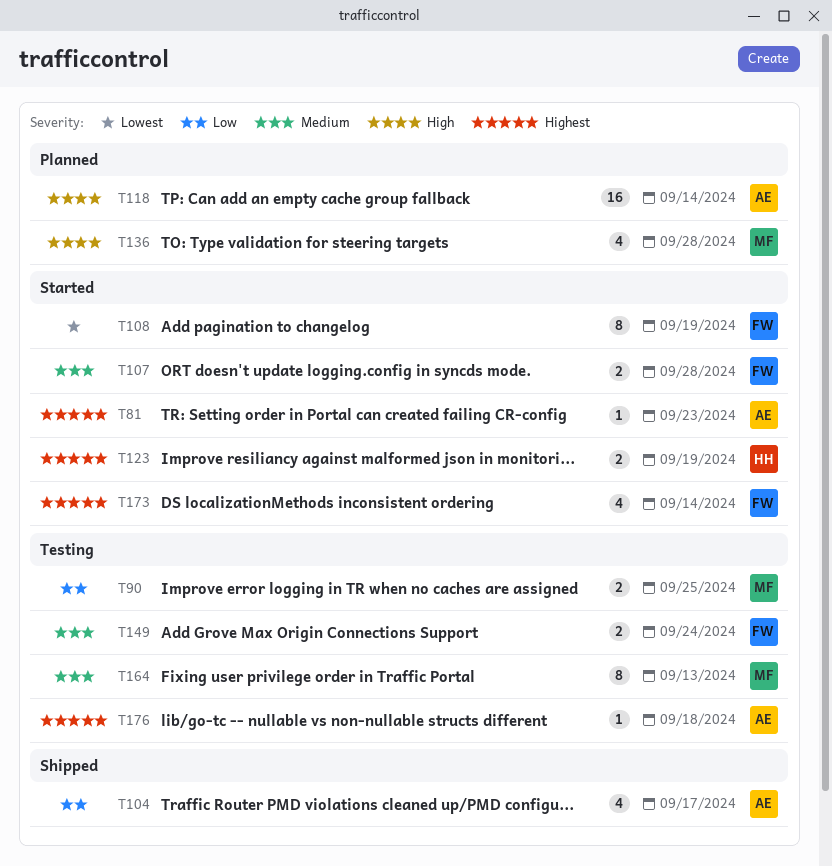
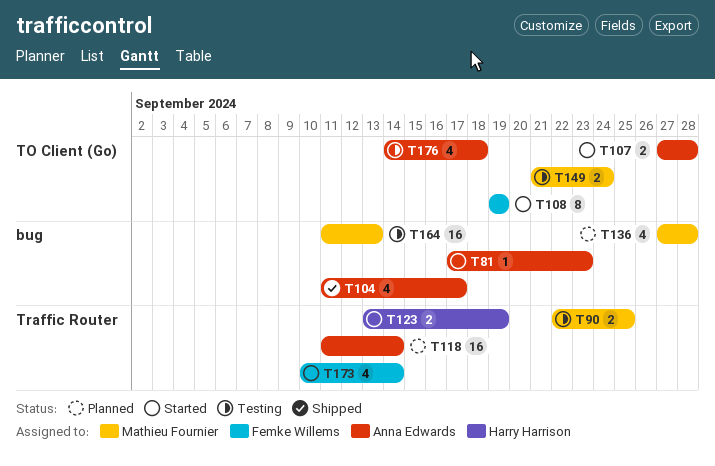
T107, owner: Femke Willems -> Anna Edwards
T149, owner: Femke Willems -> Mathieu Fournier
T164, estimate: 8 -> 16
T176, estimate: 1 -> 4

